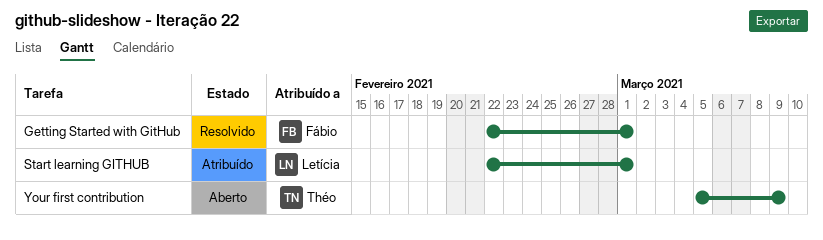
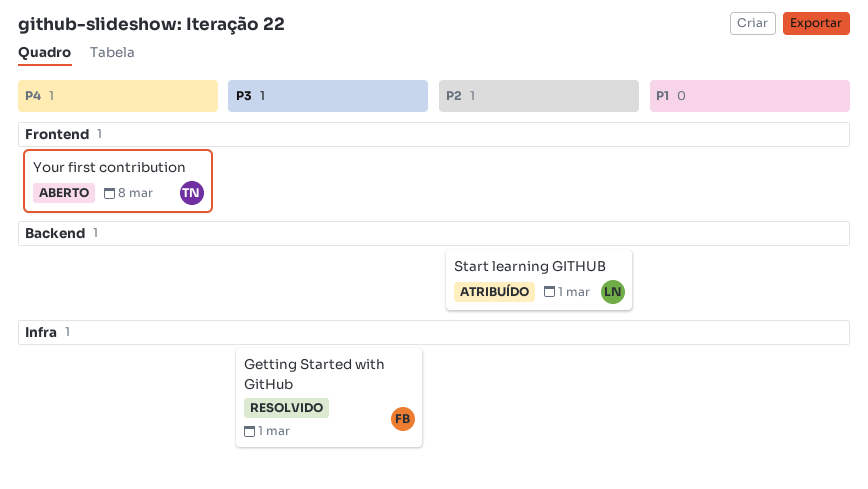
Your first contribution, due: Mar 9 -> Mar 8

